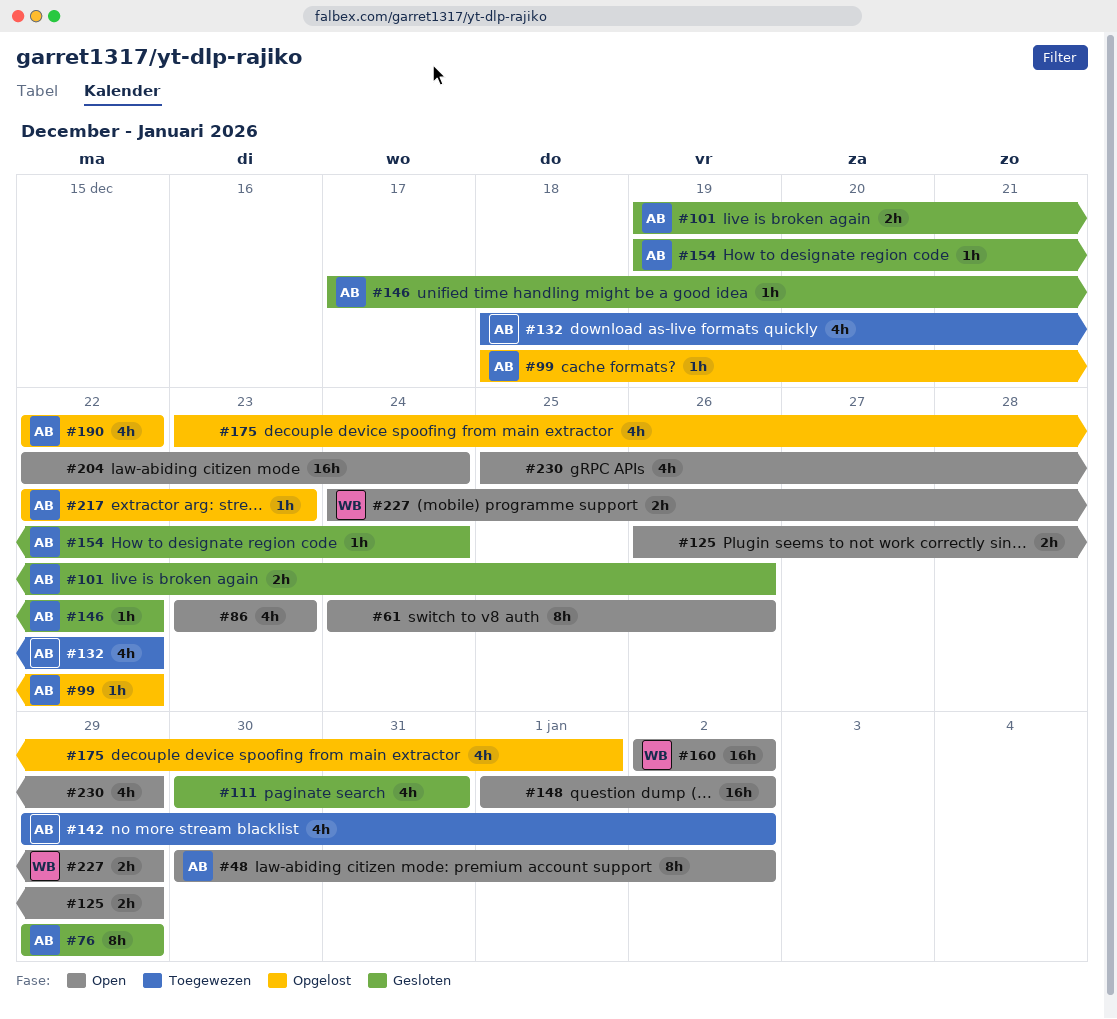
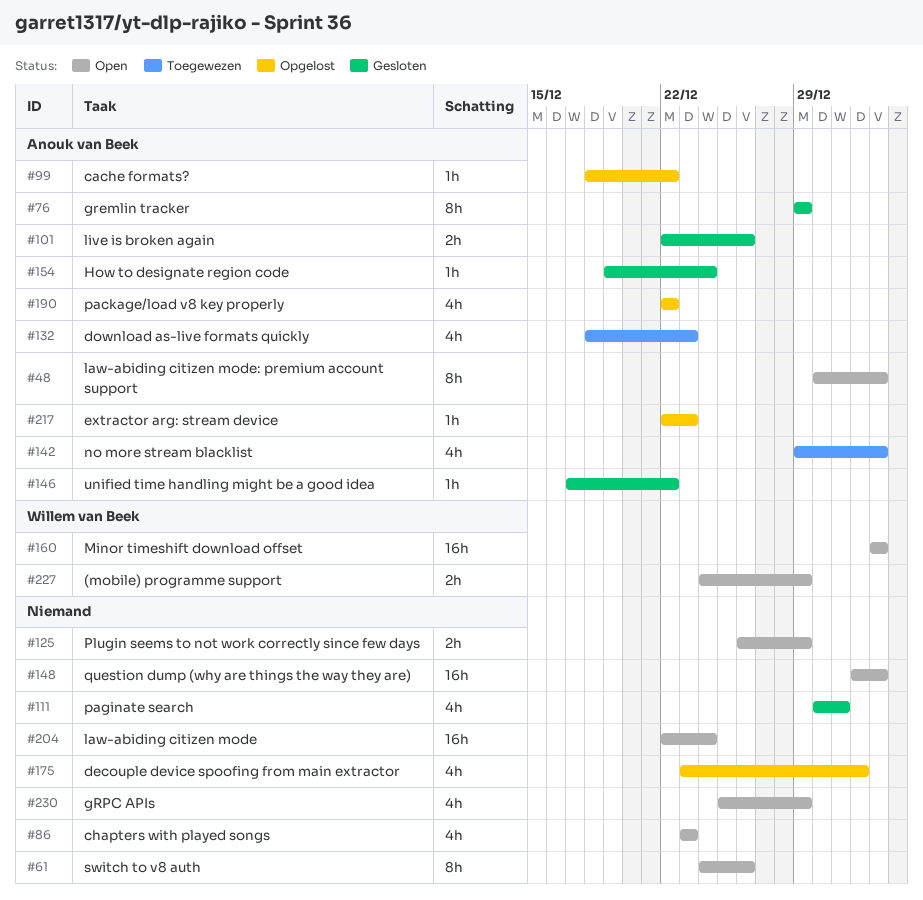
#101, start: Dec 19 -> Dec 22
#132, due: Dec 22 -> Dec 23

